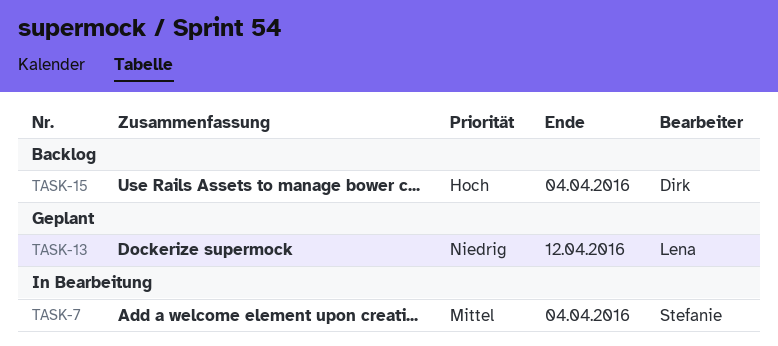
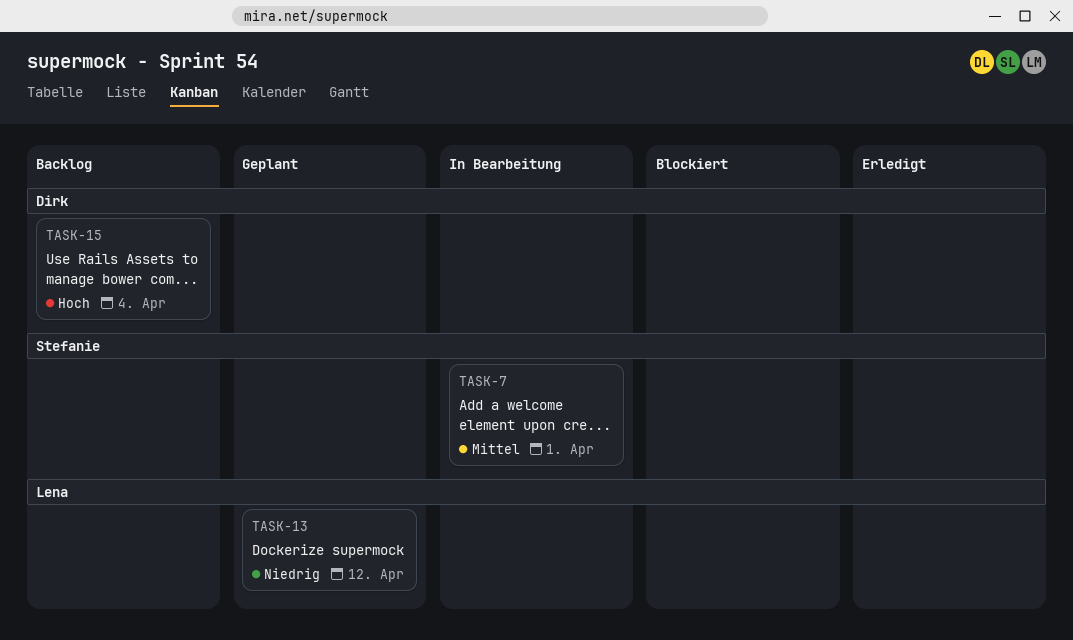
TASK-7, due: Apr 4 -> Apr 1

